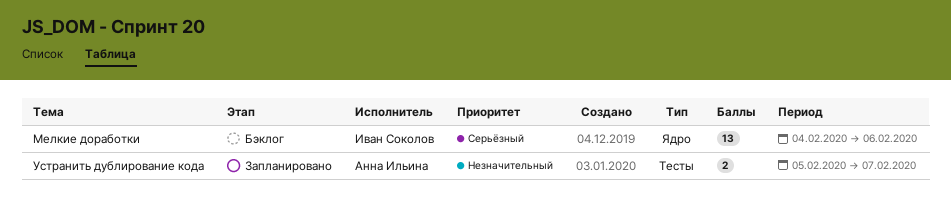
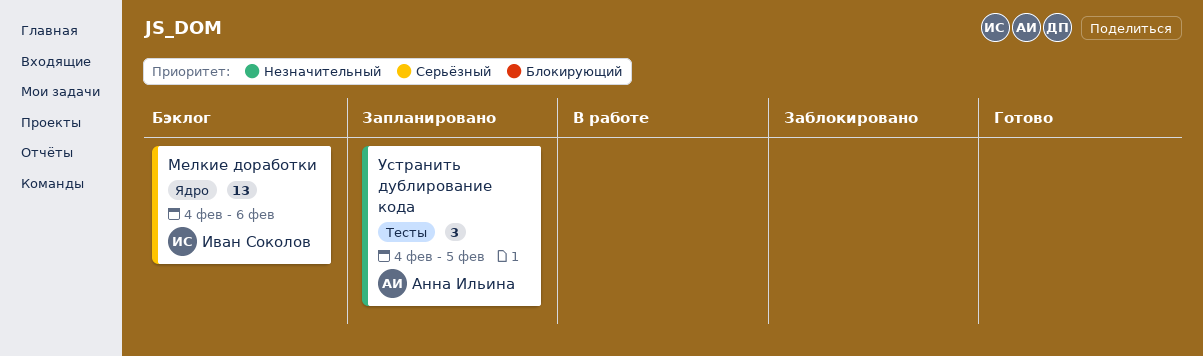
Устранить дублирование кода, estimate: 2 -> 3
Устранить дублирование кода, start: Feb 5 -> Feb 4
Устранить дублирование кода, due: Feb 7 -> Feb 5

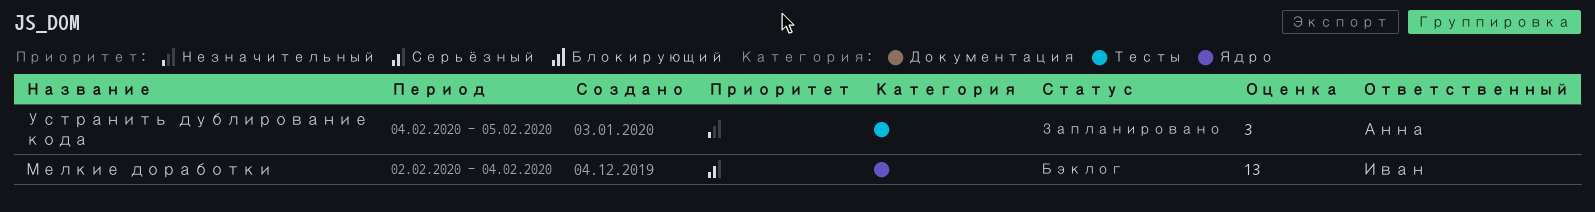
Мелкие доработки, start: Feb 4 -> Feb 2
Мелкие доработки, due: Feb 6 -> Feb 4

